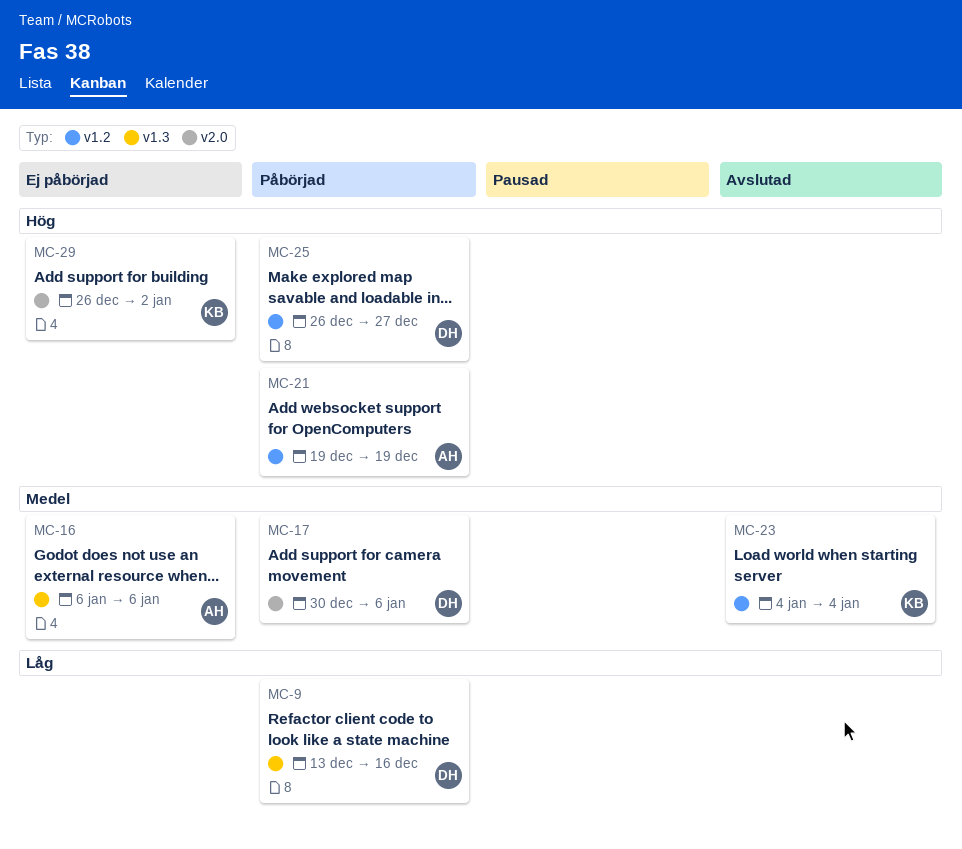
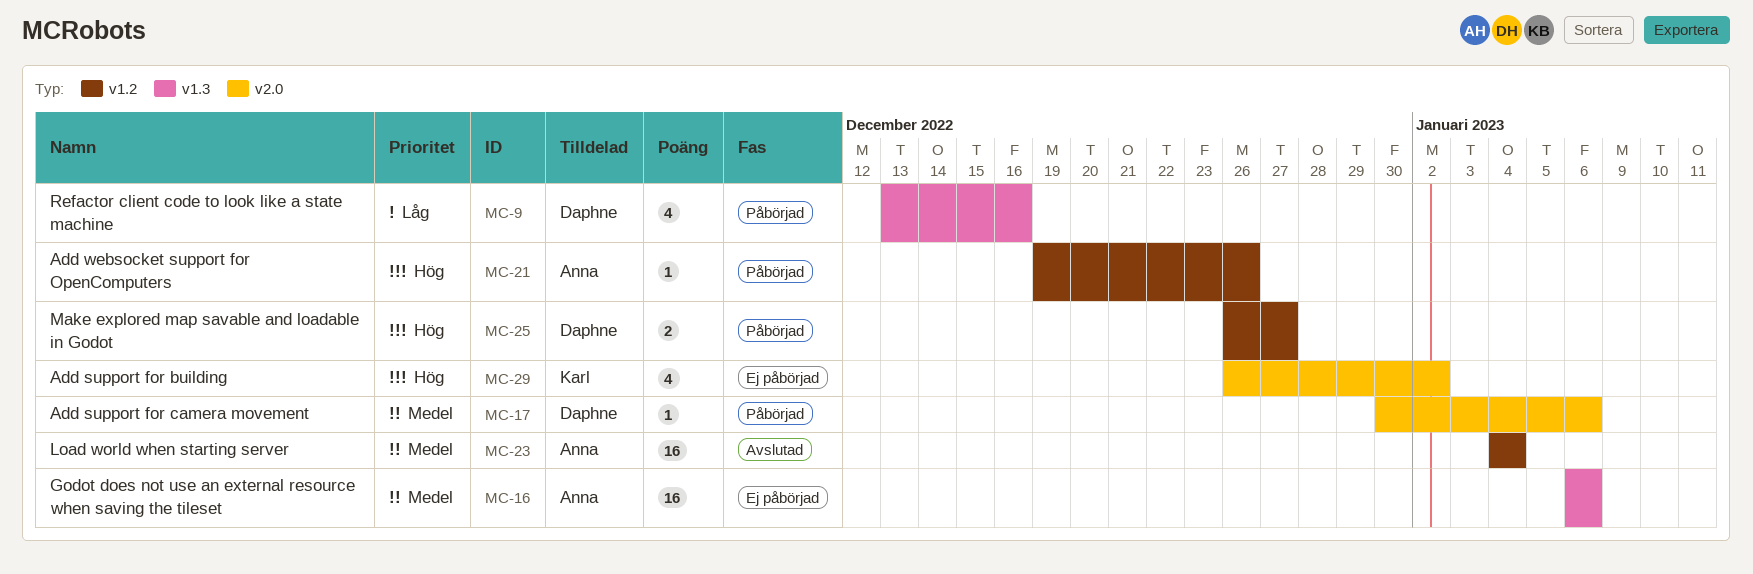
MC-21, due: Dec 19 -> Dec 26
MC-23, owner: Karl -> Anna

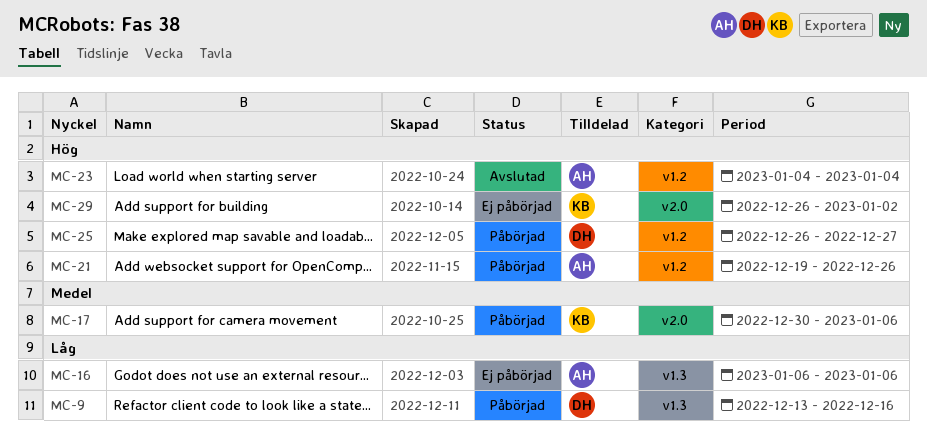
MC-16, priority: Medel -> Låg
MC-17, owner: Daphne -> Karl
MC-23, priority: Medel -> Hög

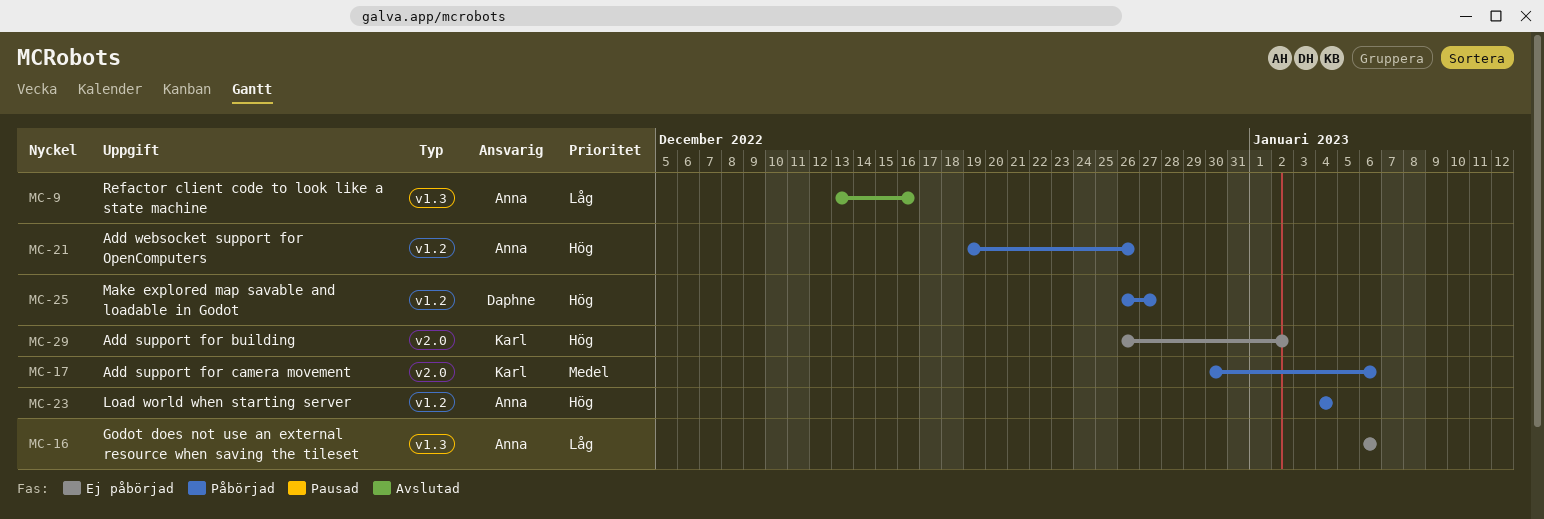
MC-9, status: Påbörjad -> Avslutad
MC-9, owner: Daphne -> Anna
MC-23, status: Avslutad -> Påbörjad

